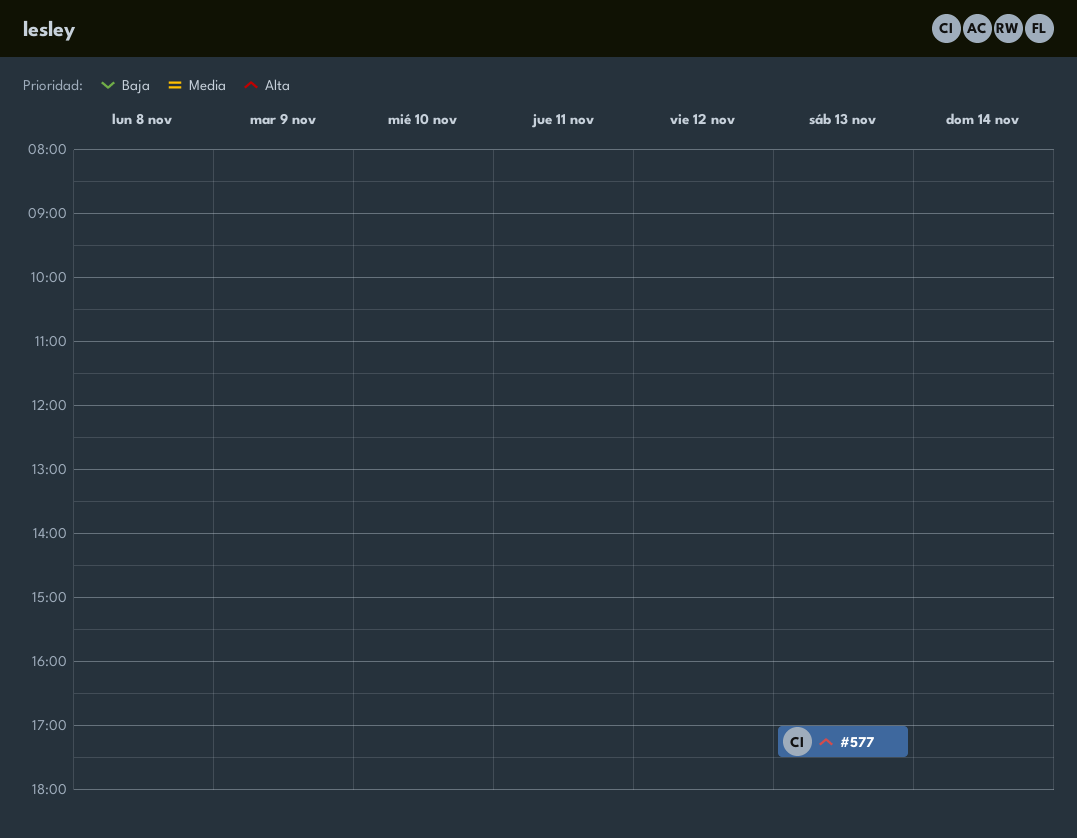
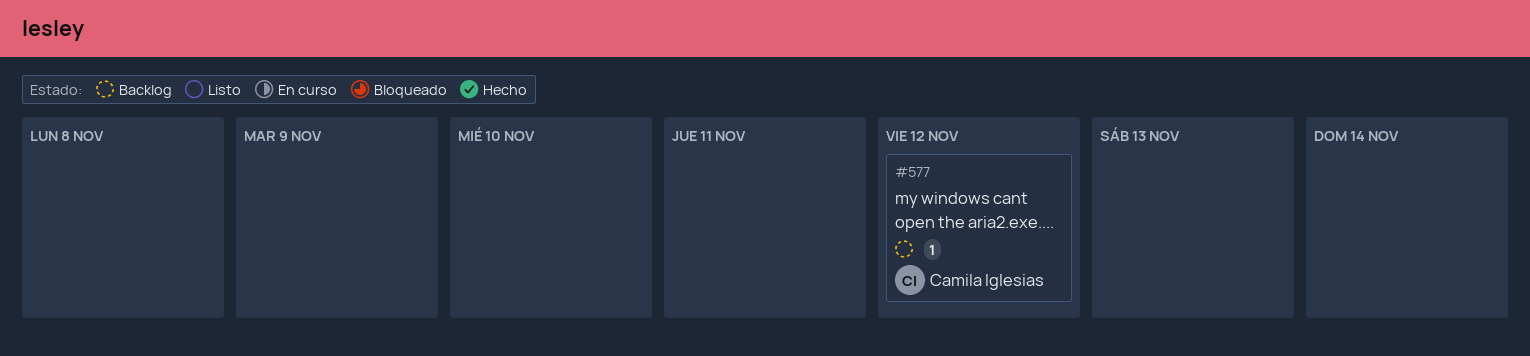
#577, day: Nov 13 -> Nov 12

